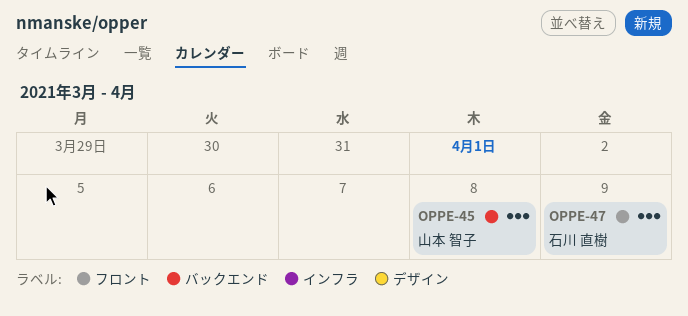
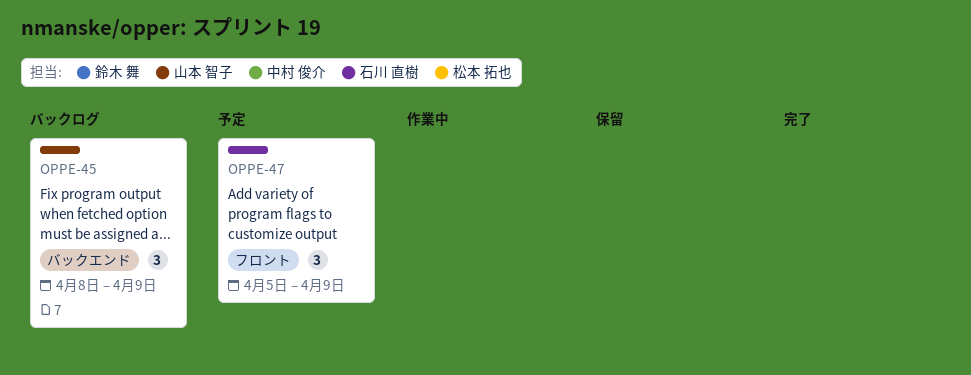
OPPE-45, due: Apr 8 -> Apr 9

